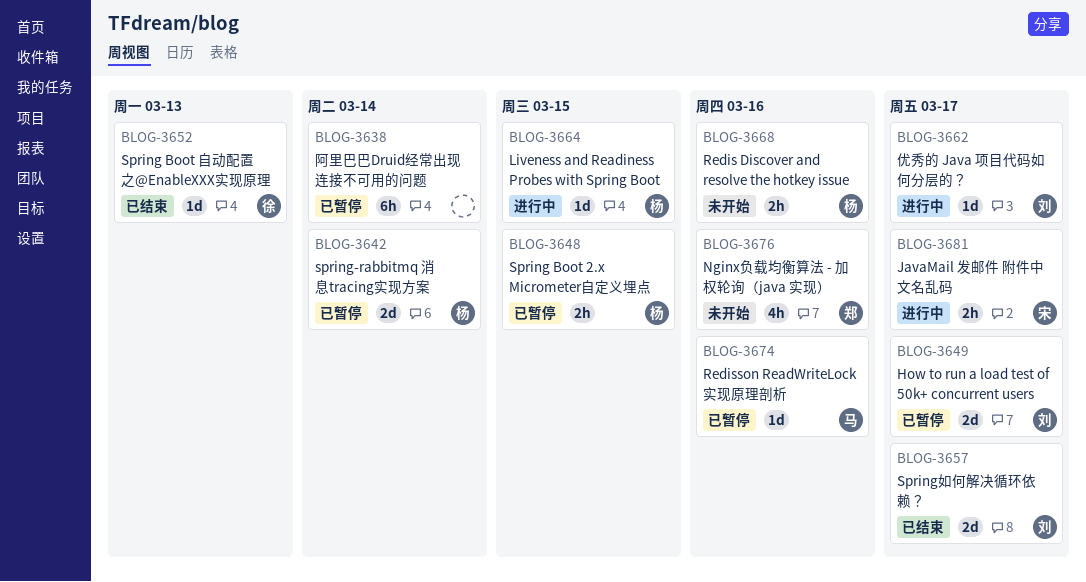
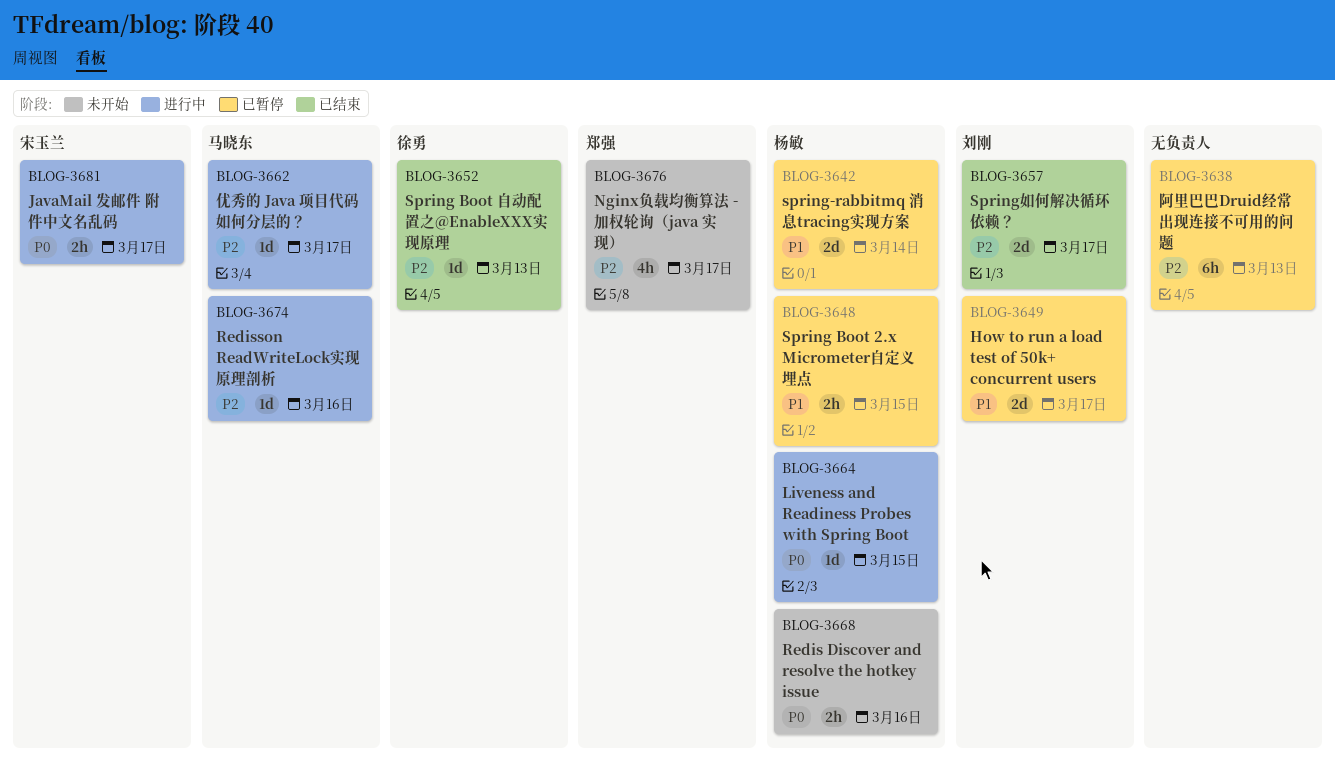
BLOG-3638, due: Mar 14 -> Mar 13
BLOG-3662, owner: 刘刚 -> 马晓东
BLOG-3674, status: 已暂停 -> 进行中
BLOG-3676, due: Mar 16 -> Mar 17

